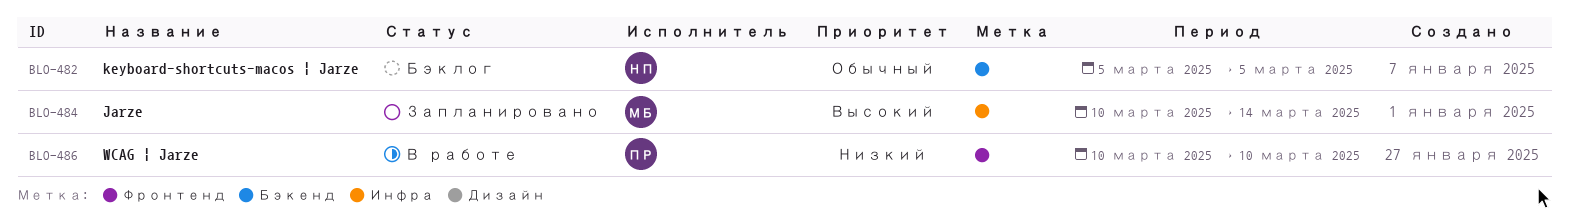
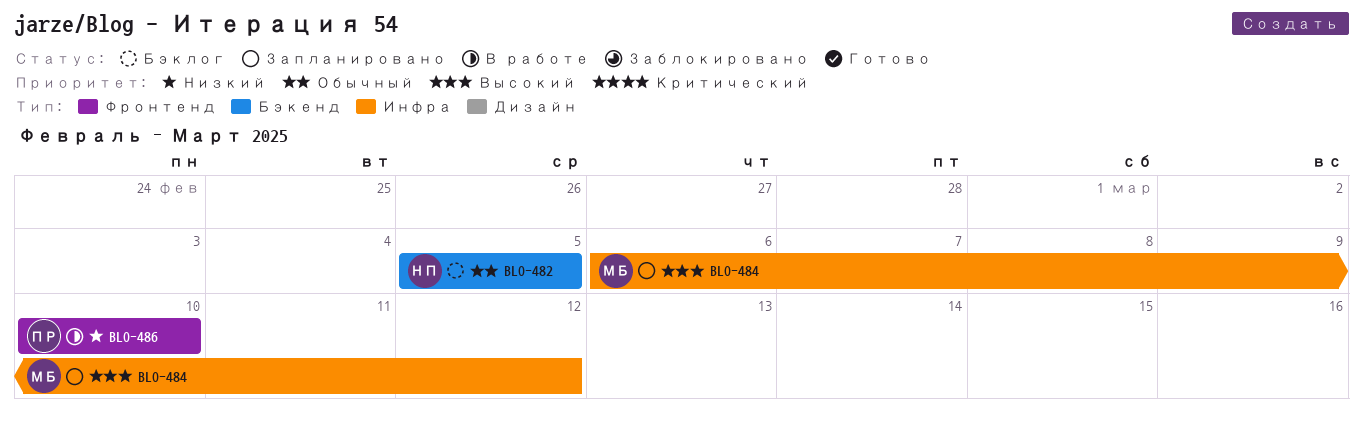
BLO-484, start: Mar 10 -> Mar 6
BLO-484, due: Mar 14 -> Mar 12

